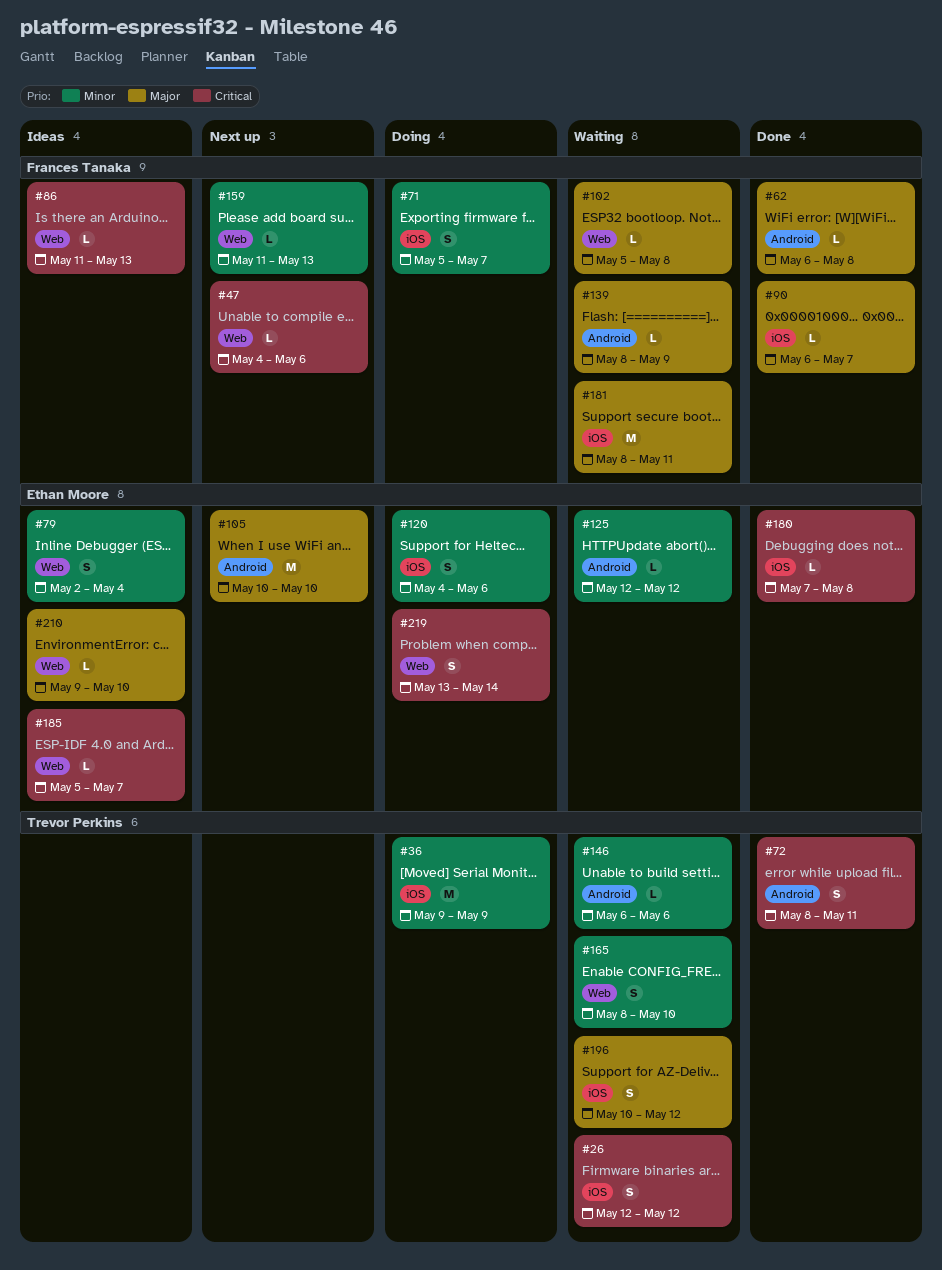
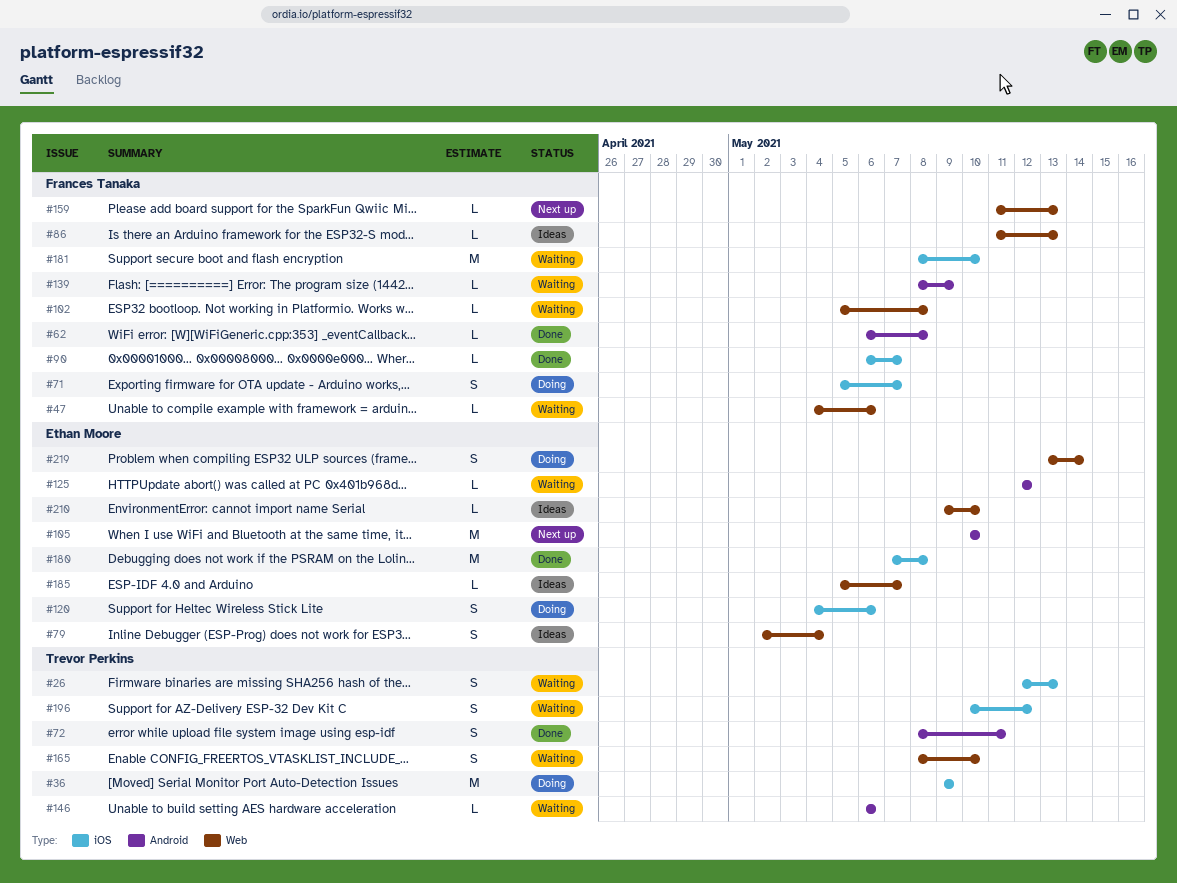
#26, due: May 12 -> May 13
#47, status: Next up -> Waiting
#180, estimate: L -> M
#181, due: May 11 -> May 10

